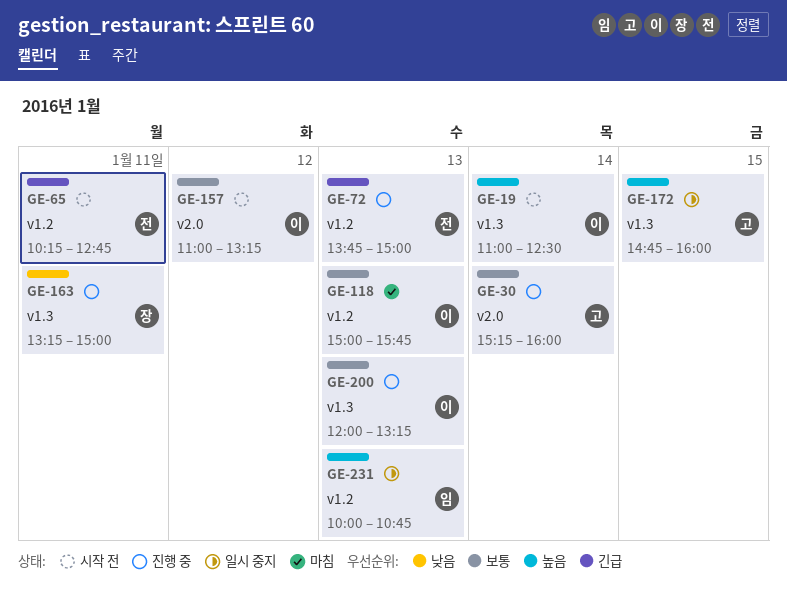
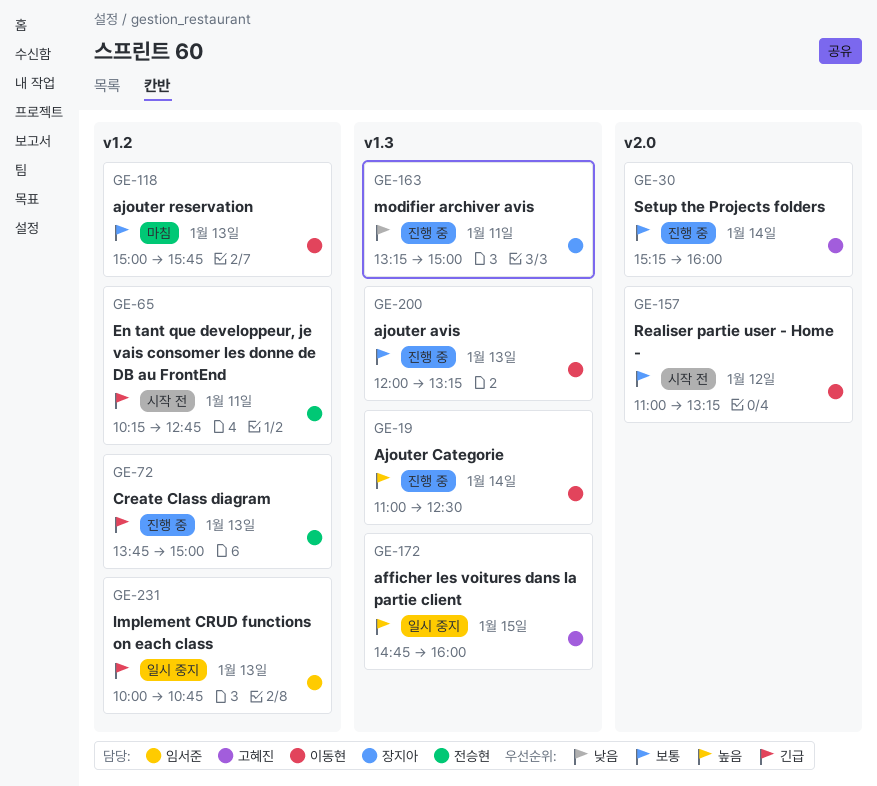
GE-19, status: 시작 전 -> 진행 중
GE-231, priority: 높음 -> 긴급

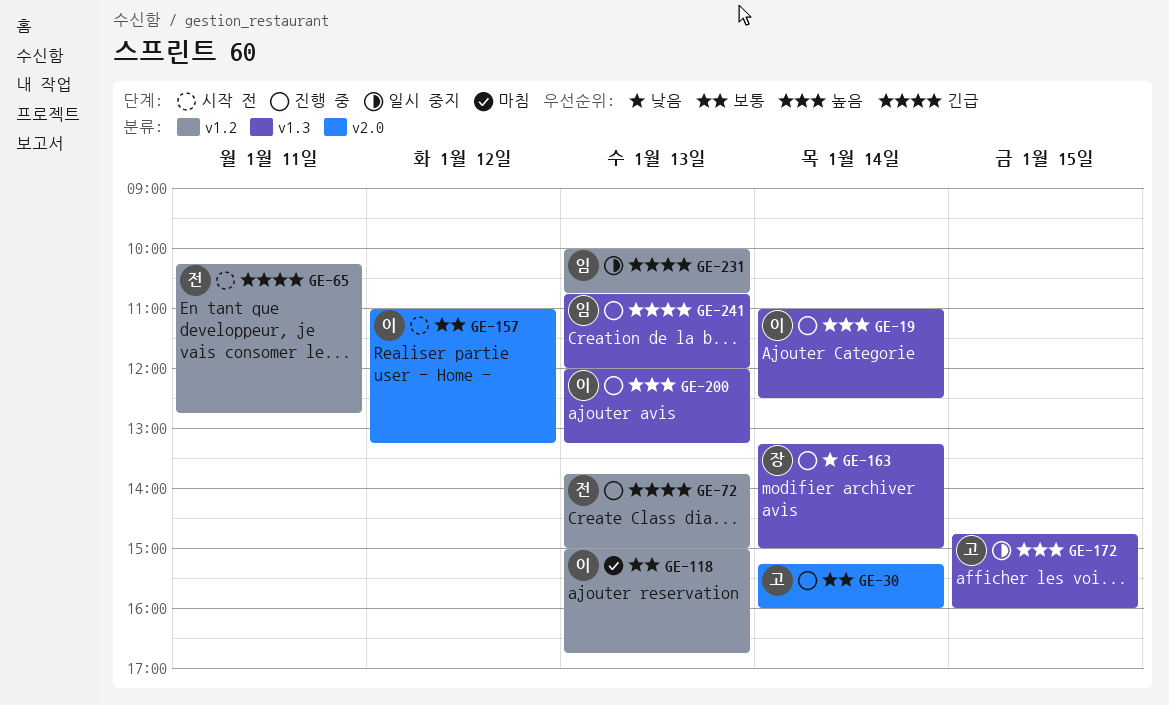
GE-118, ends: 15:45 -> 16:45
GE-163, day: Jan 11 -> Jan 14
GE-200, priority: 보통 -> 높음
GE-241: none -> present

